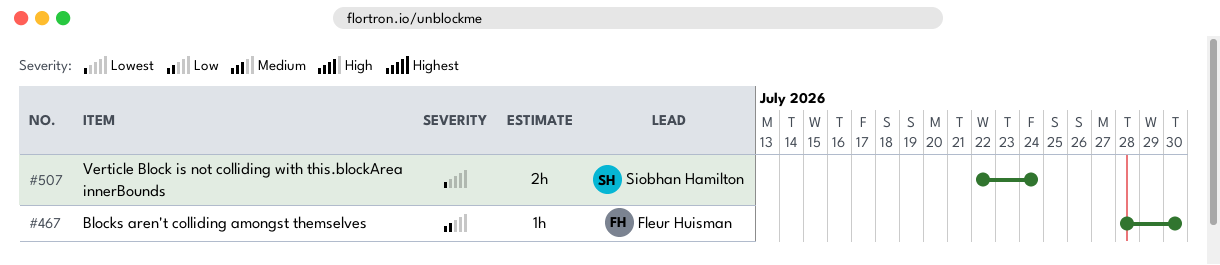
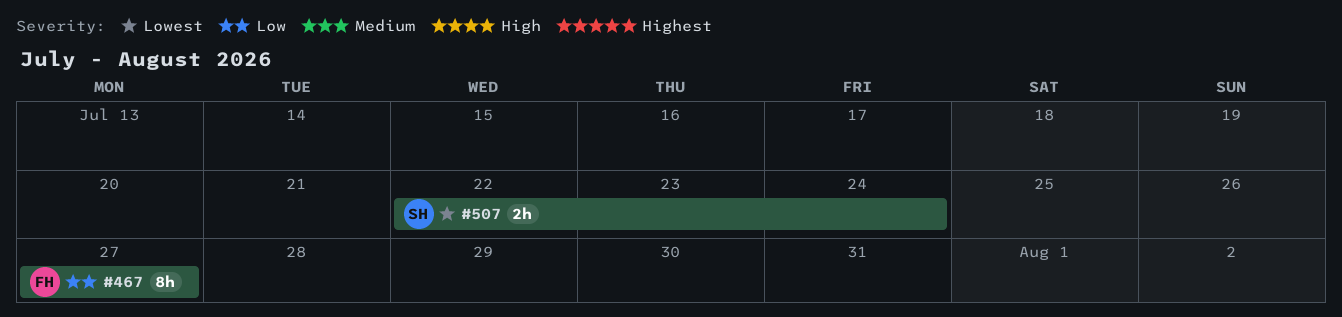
#467, estimate: 1h -> 8h
#467, start: Jul 28 -> Jul 27
#467, due: Jul 30 -> Jul 27

